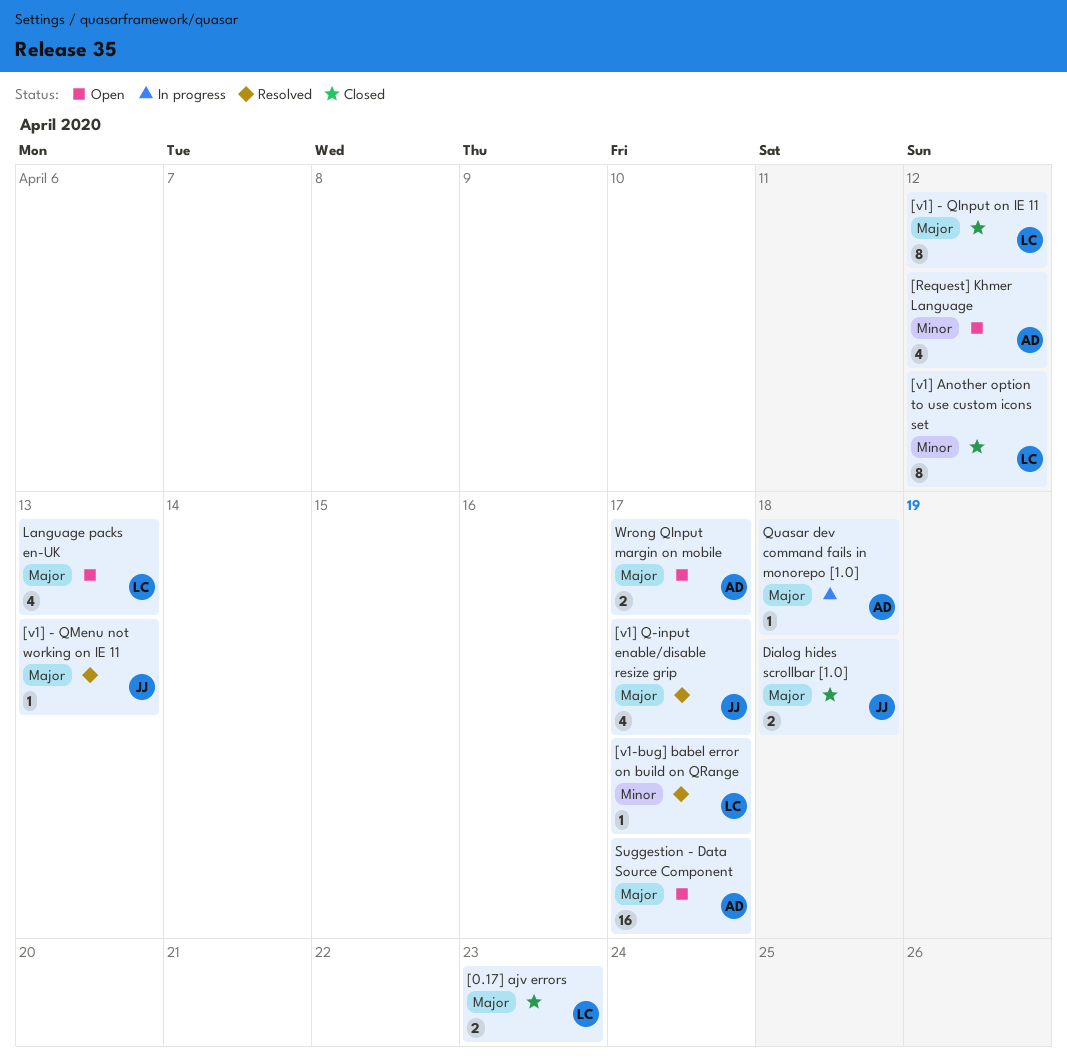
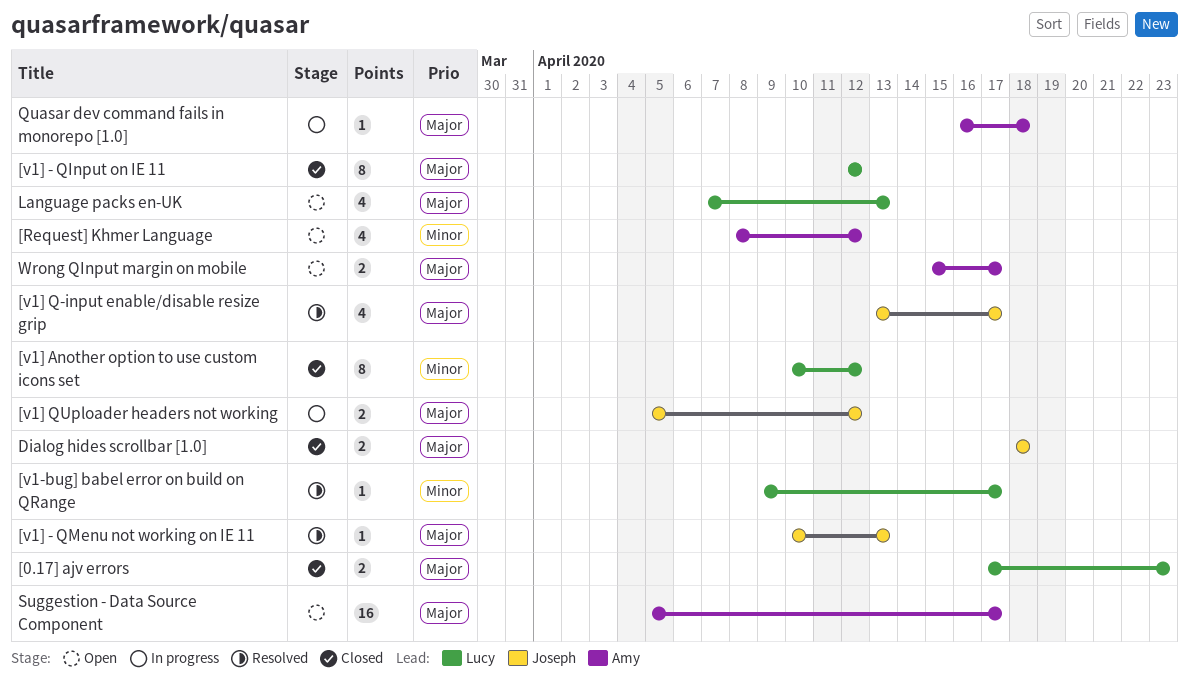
[v1] QUploader headers not working: none -> present

